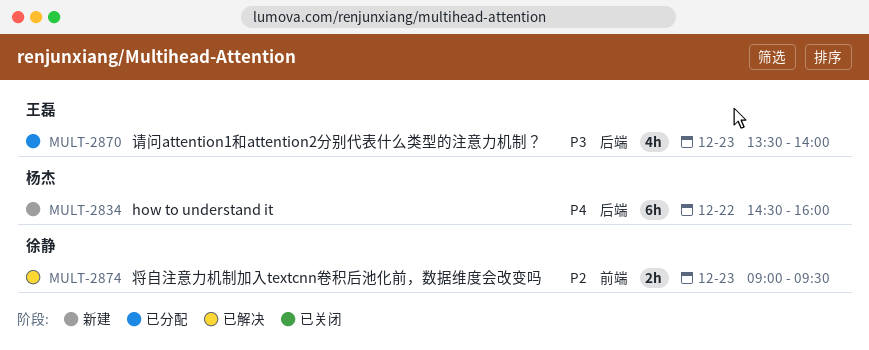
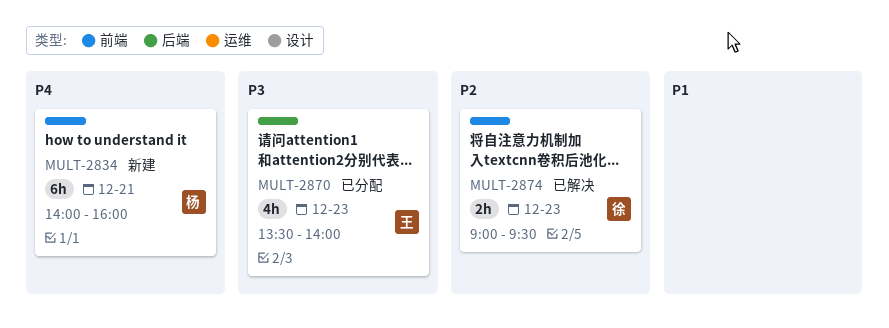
MULT-2834, label: 后端 -> 前端
MULT-2834, day: Dec 22 -> Dec 21
MULT-2834, begins: 14:30 -> 14:00

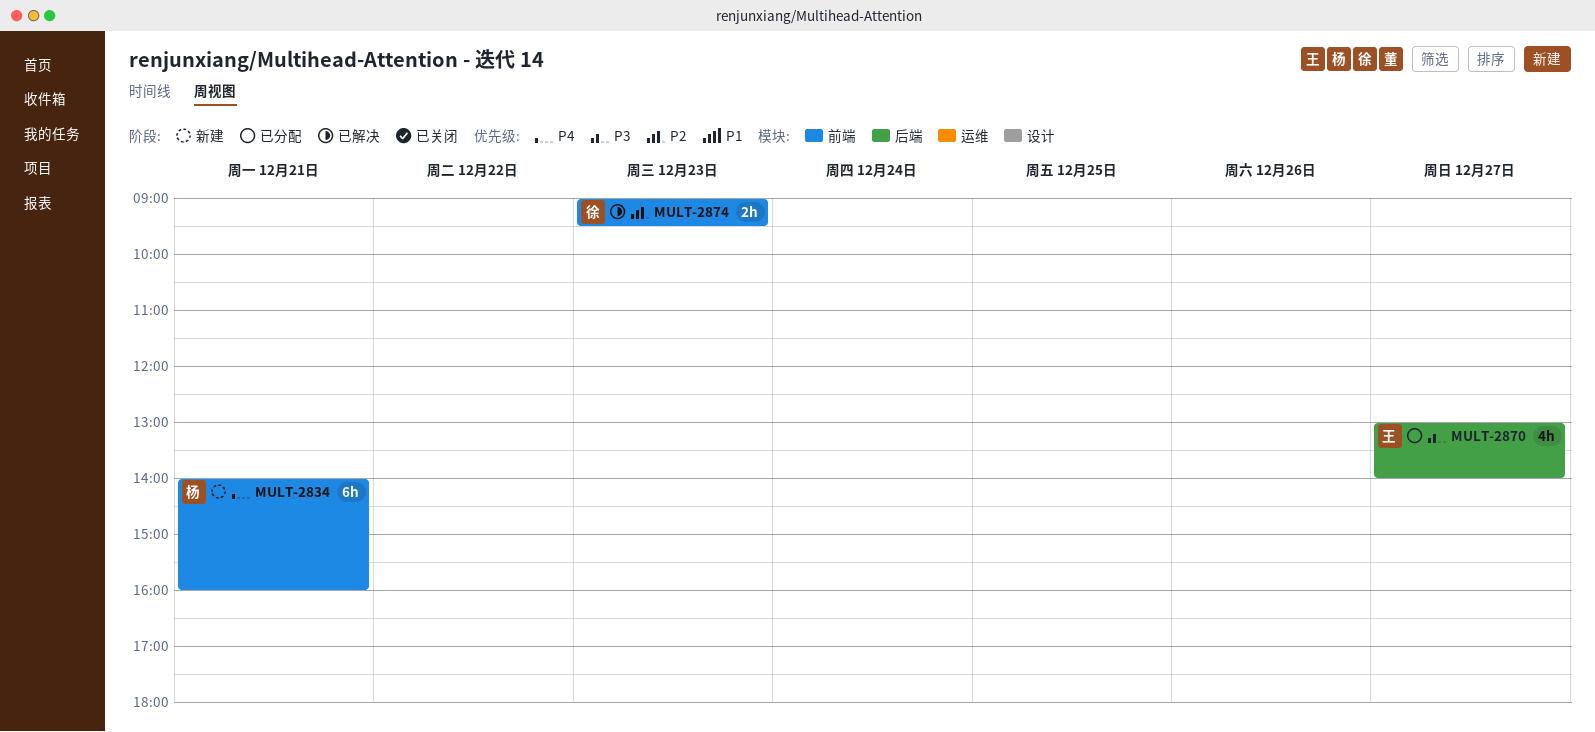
MULT-2870, day: Dec 23 -> Dec 27
MULT-2870, begins: 13:30 -> 13:00

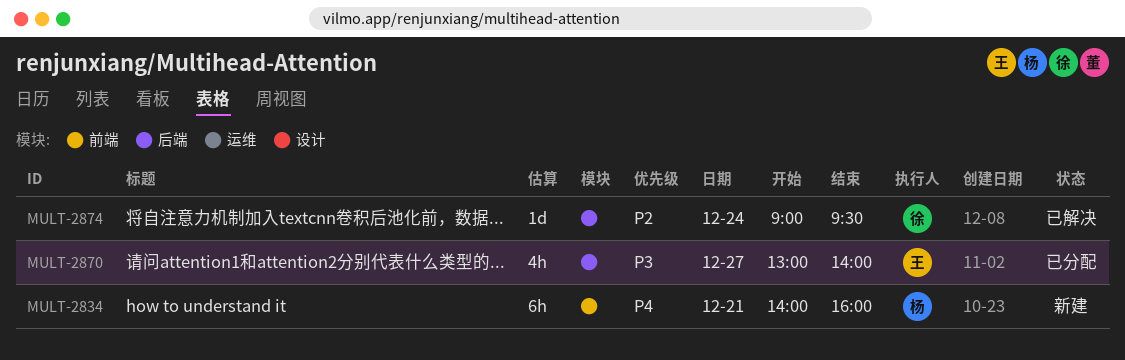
MULT-2874, label: 前端 -> 后端
MULT-2874, estimate: 2h -> 1d
MULT-2874, day: Dec 23 -> Dec 24

